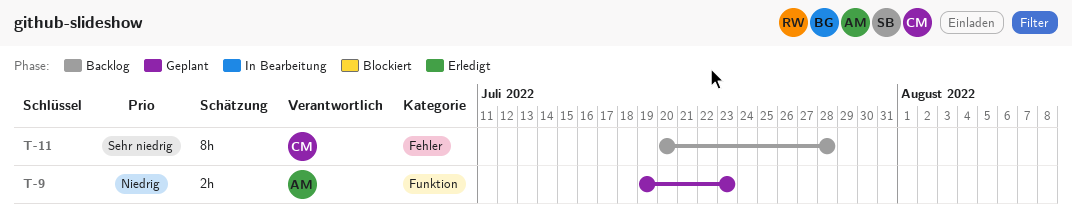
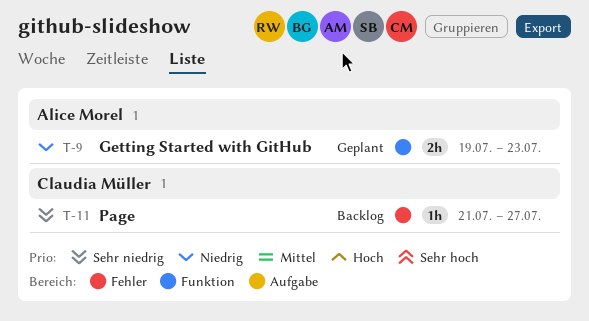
T-11, estimate: 8h -> 1h
T-11, start: Jul 20 -> Jul 21
T-11, due: Jul 28 -> Jul 27

